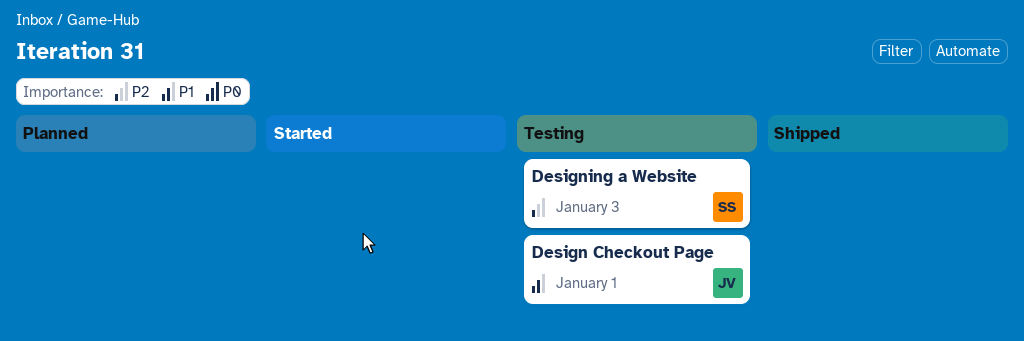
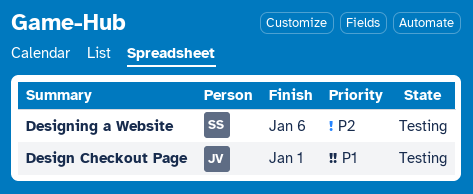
Designing a Website, due: Jan 3 -> Jan 6

